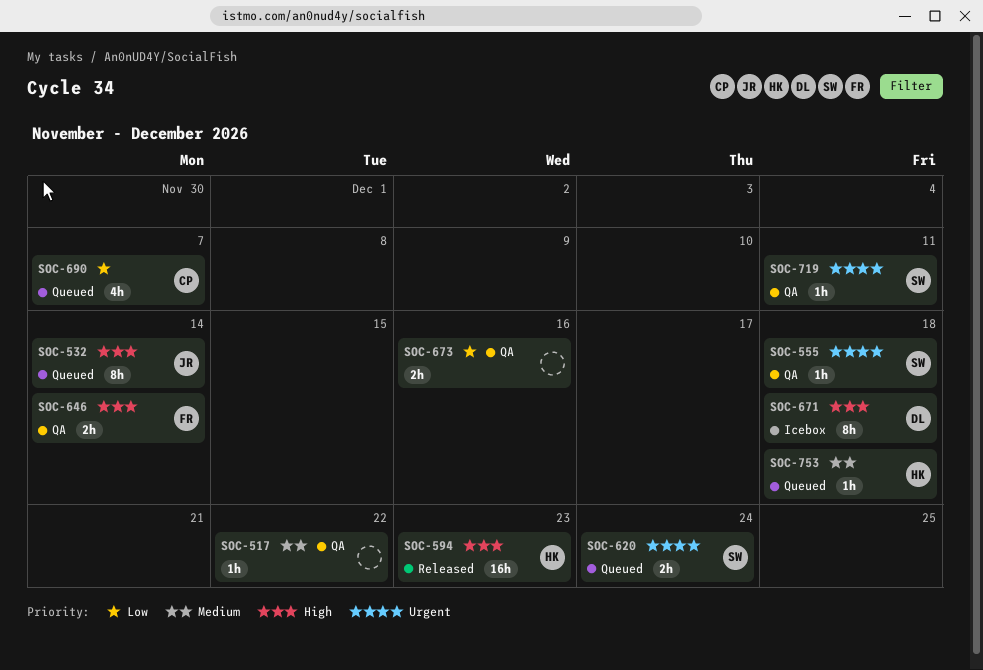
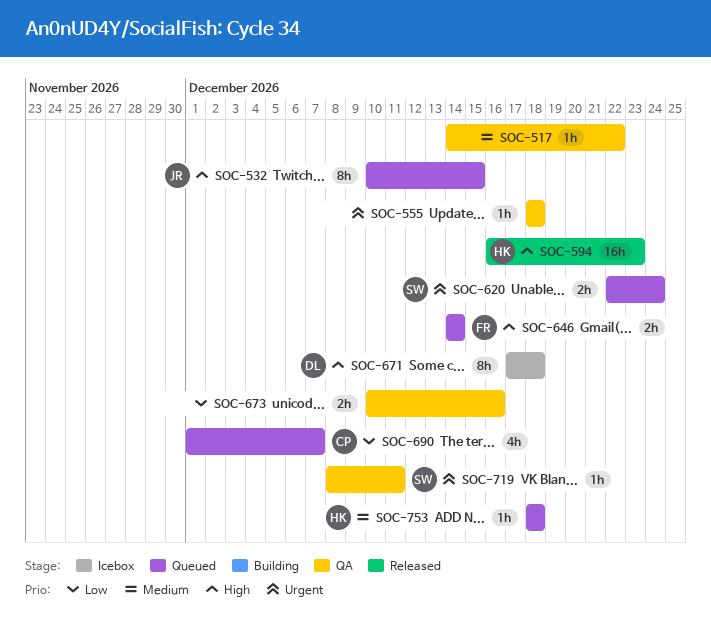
SOC-532, due: Dec 14 -> Dec 15
SOC-555, owner: SW -> none
SOC-646, status: QA -> Queued

